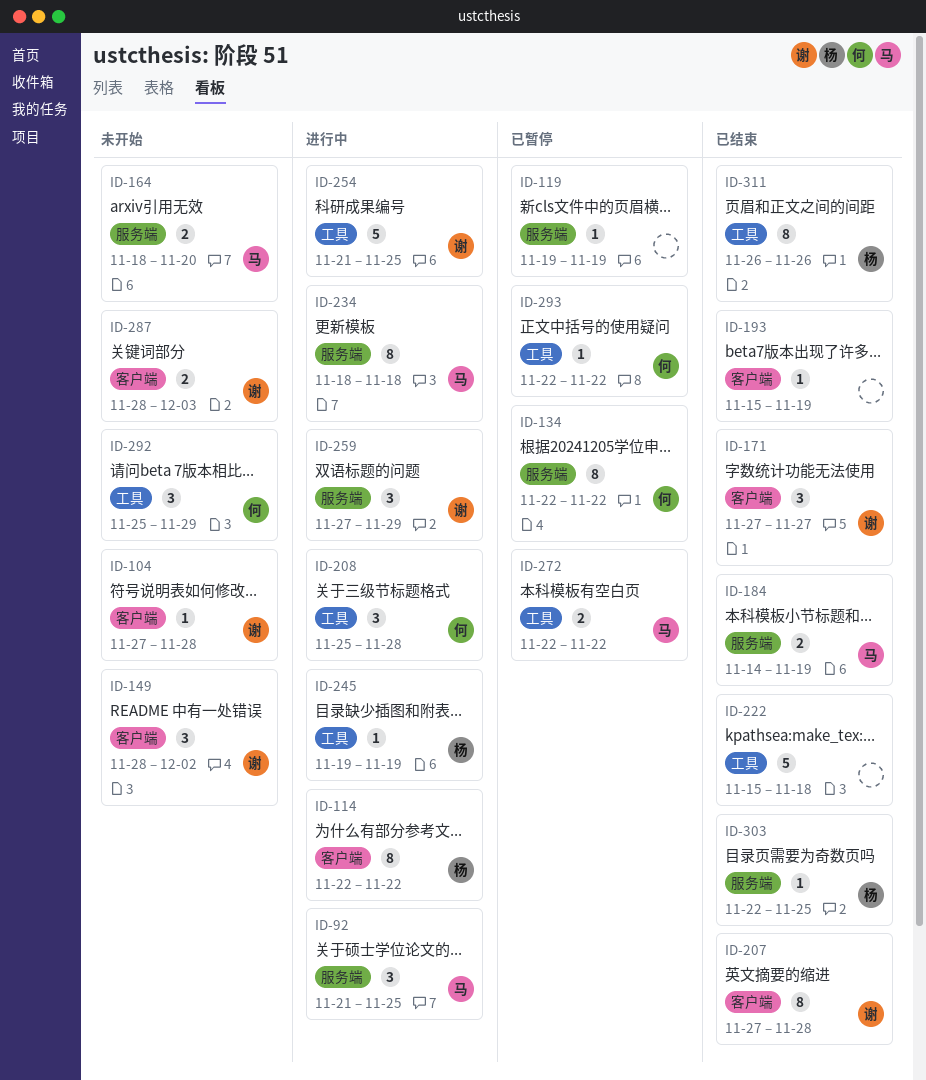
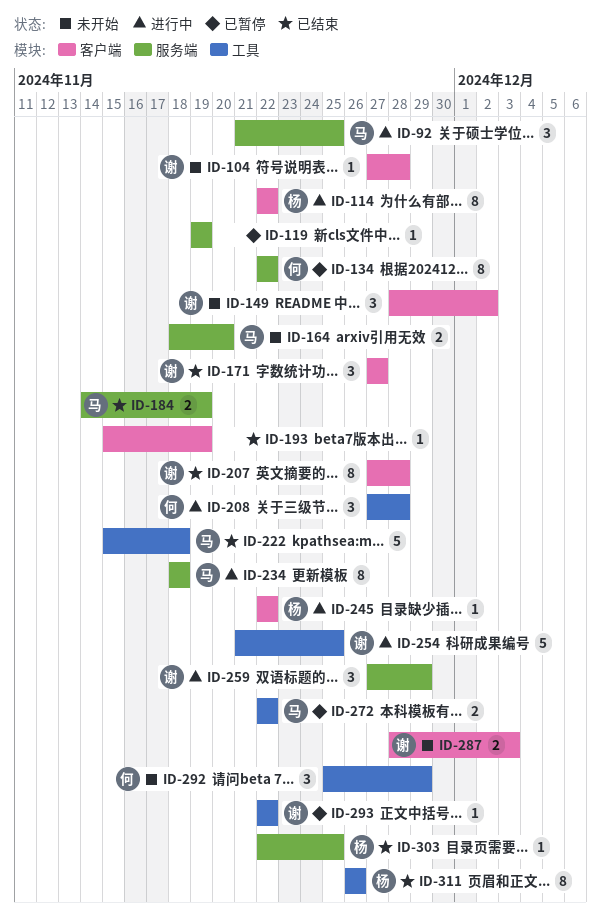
ID-208, start: Nov 25 -> Nov 27
ID-222, owner: none -> 马
ID-245, label: 工具 -> 客户端
ID-245, start: Nov 19 -> Nov 22
ID-245, due: Nov 19 -> Nov 22
ID-293, owner: 何 -> 谢

